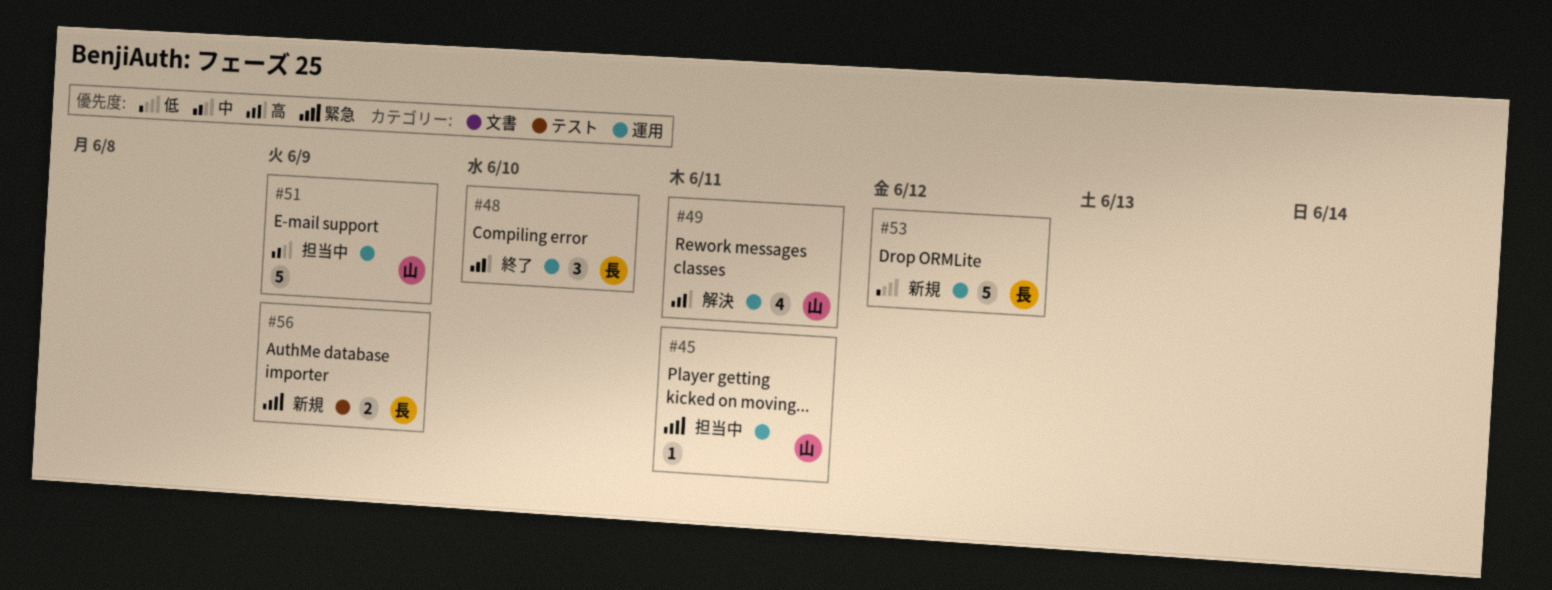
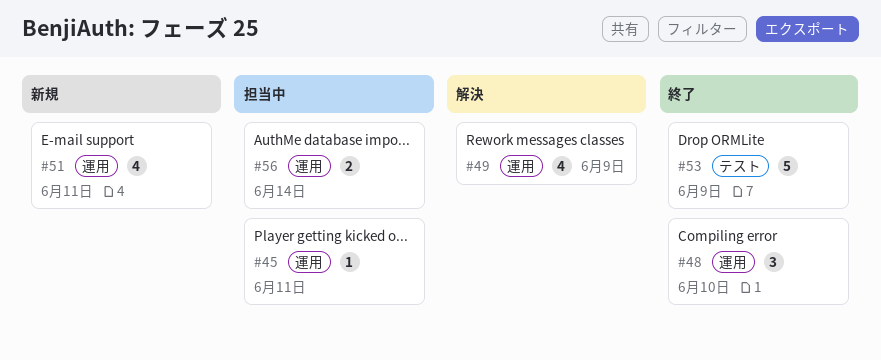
#49, due: Jun 11 -> Jun 9
#51, status: 担当中 -> 新規
#51, estimate: 5 -> 4
#51, due: Jun 9 -> Jun 11
#53, status: 新規 -> 終了
#53, label: 運用 -> テスト
#53, due: Jun 12 -> Jun 9
#56, status: 新規 -> 担当中
#56, label: テスト -> 運用
#56, due: Jun 9 -> Jun 14

